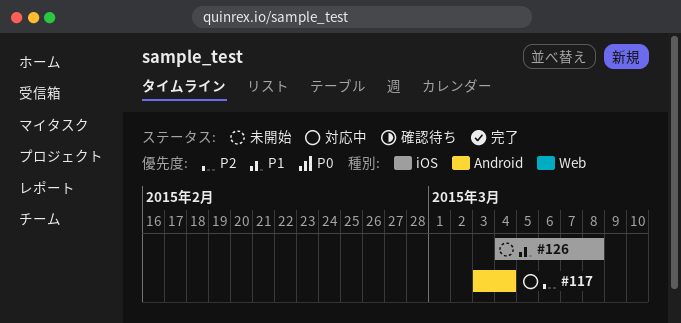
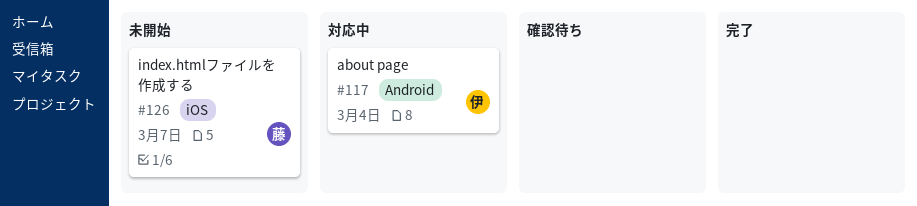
#126, due: Mar 8 -> Mar 7

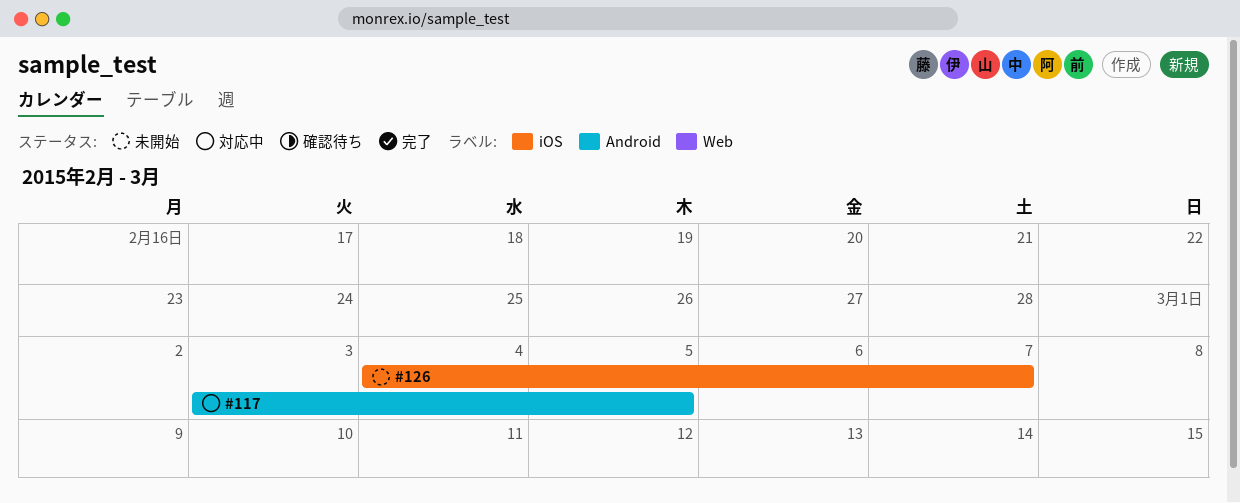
#117, due: Mar 4 -> Mar 5

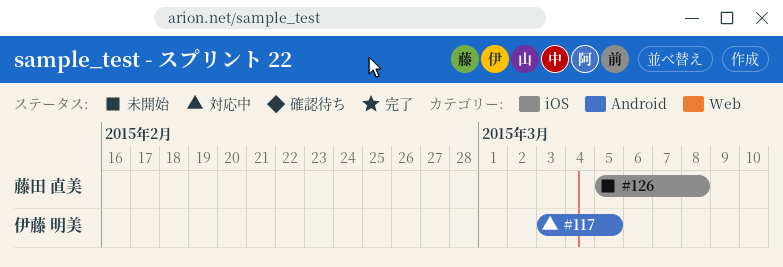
#126, start: Mar 4 -> Mar 5
#126, due: Mar 7 -> Mar 8

